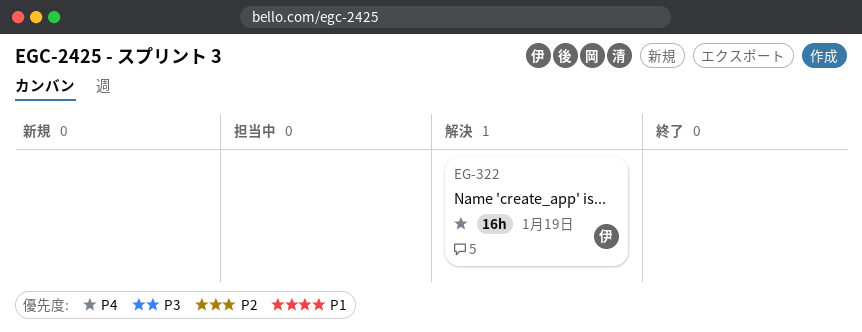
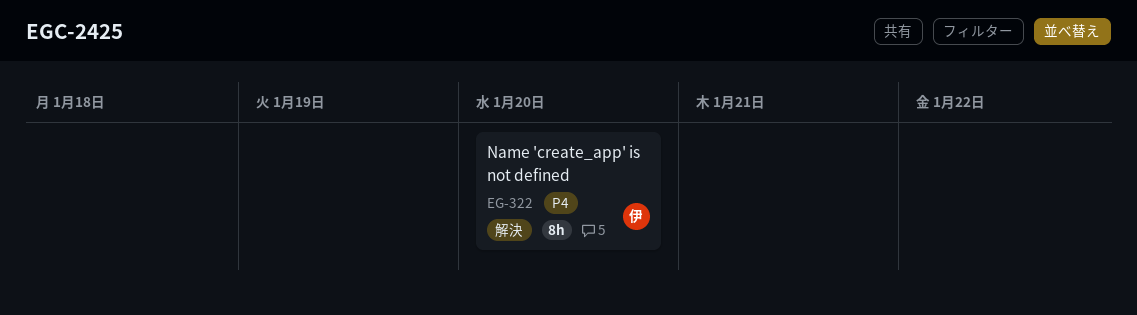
EG-322, estimate: 16h -> 8h
EG-322, due: Jan 19 -> Jan 20

